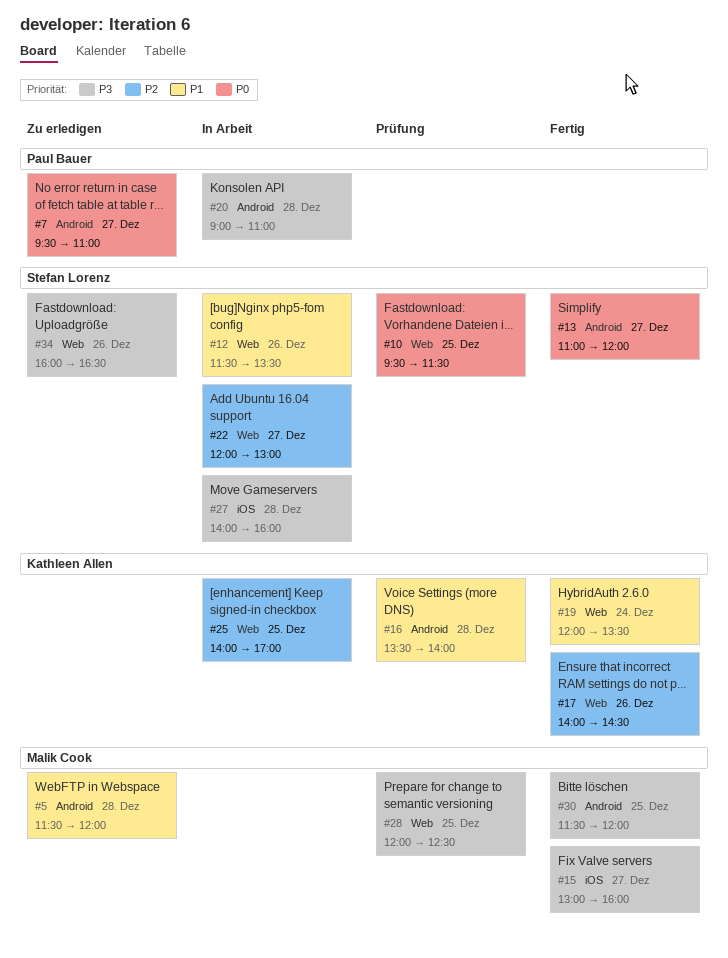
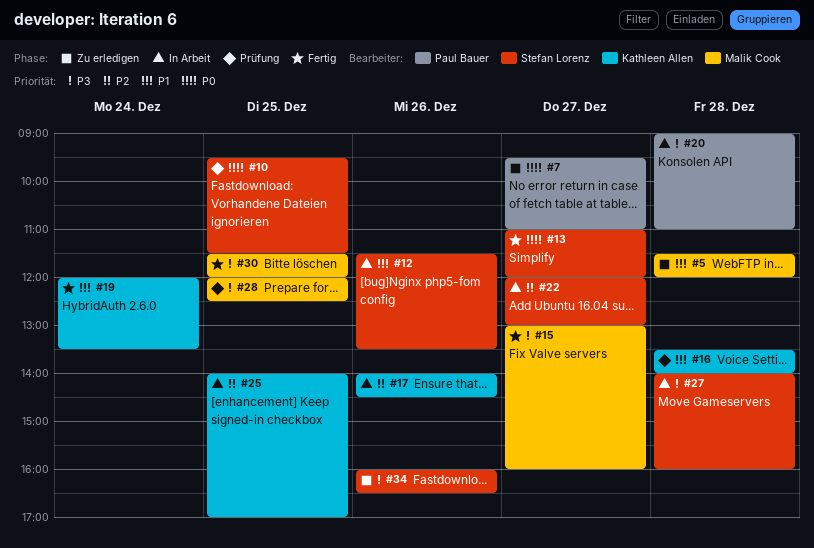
#17, status: Fertig -> In Arbeit

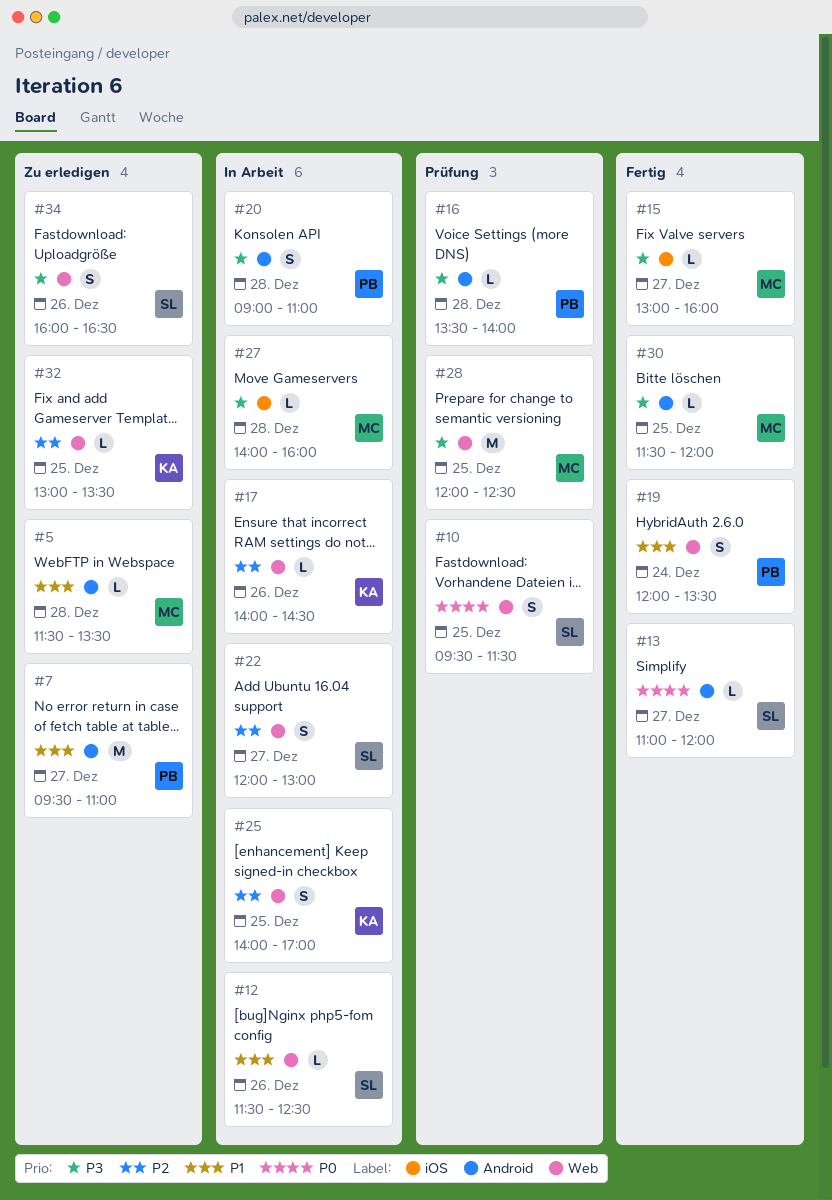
#5, ends: 12:00 -> 13:30
#7, priority: P0 -> P1
#12, ends: 13:30 -> 12:30
#16, owner: Kathleen Allen -> Paul Bauer
#16, priority: P1 -> P3
#19, owner: Kathleen Allen -> Paul Bauer
#27, owner: Stefan Lorenz -> Malik Cook
#32: none -> present

